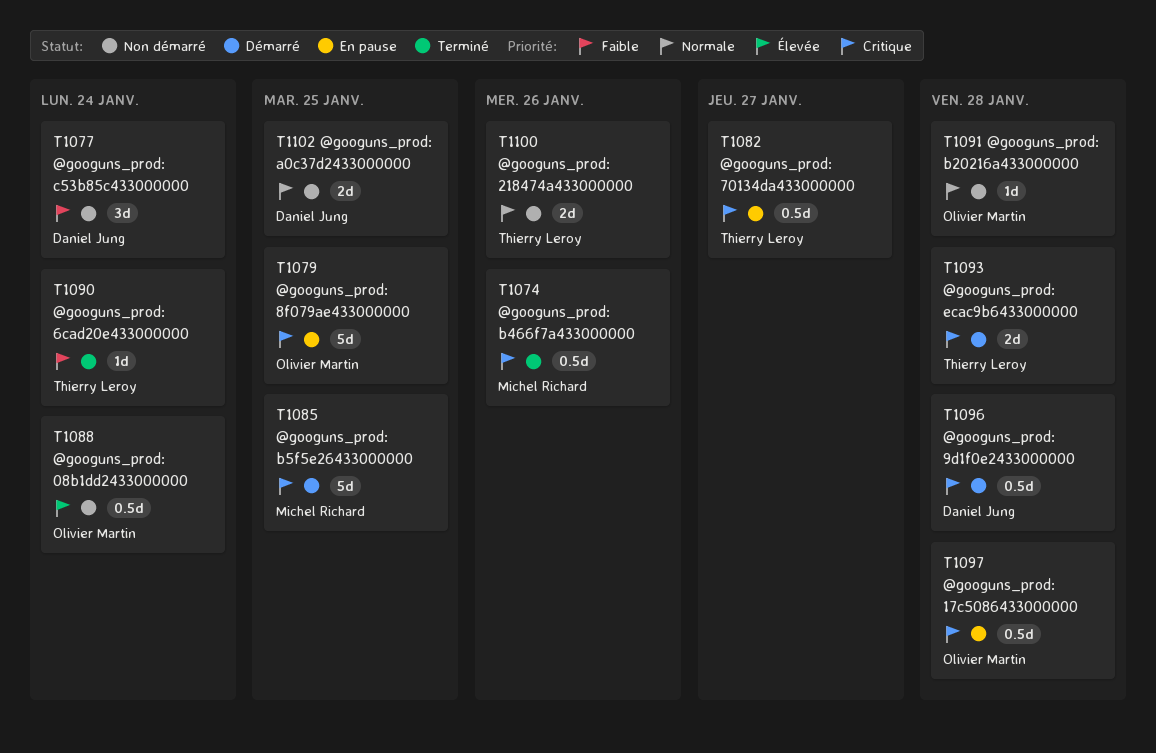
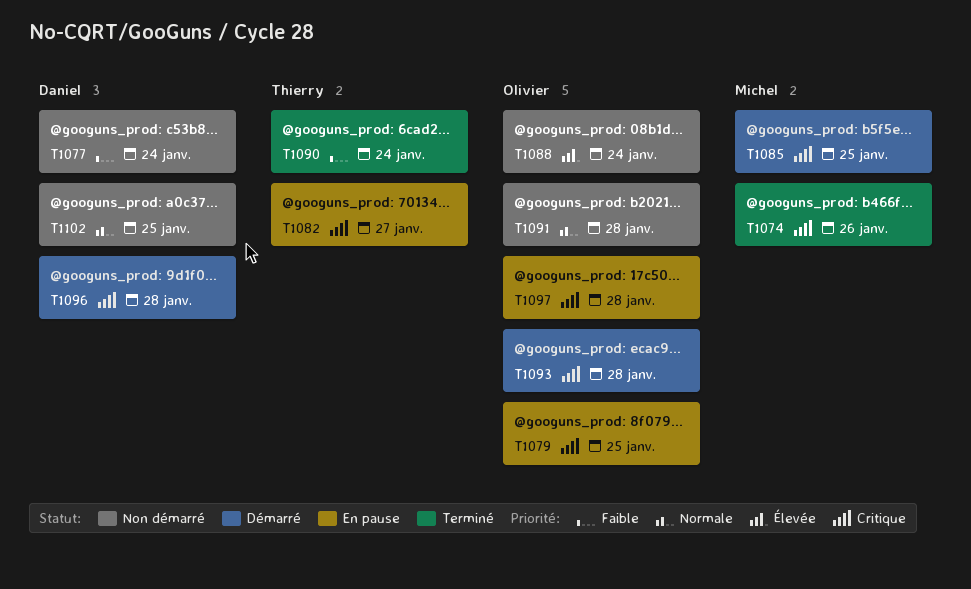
T1093, owner: Thierry Leroy -> Olivier Martin
T1100: present -> none

